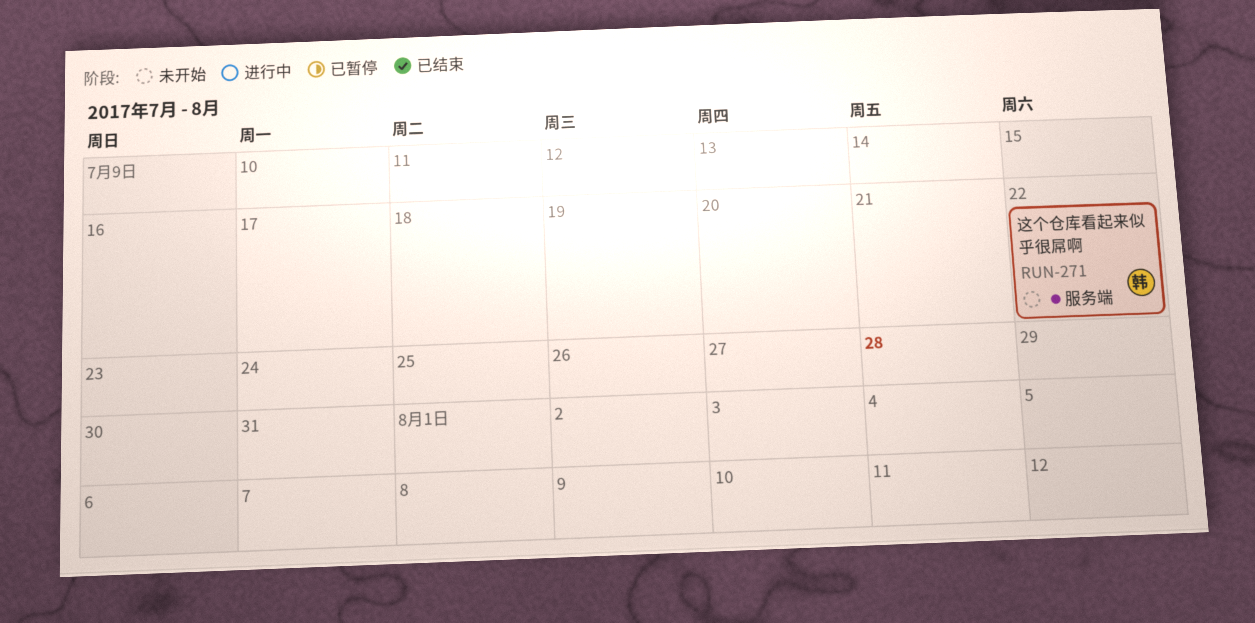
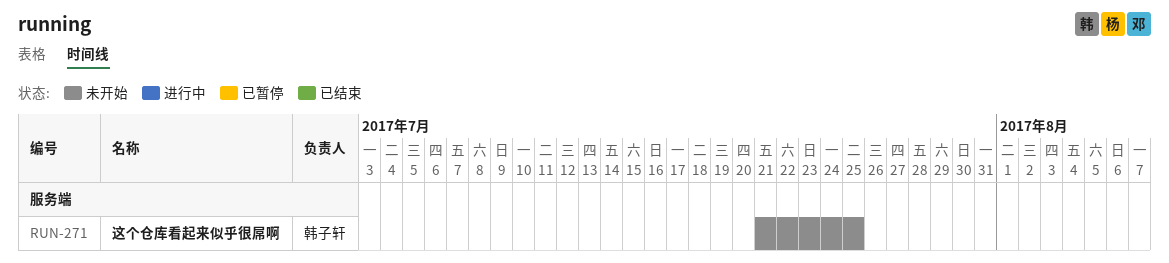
RUN-271, due: Jul 22 -> Jul 25

